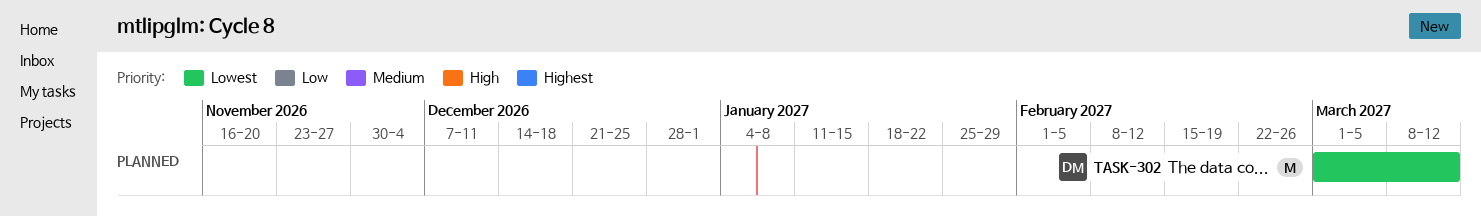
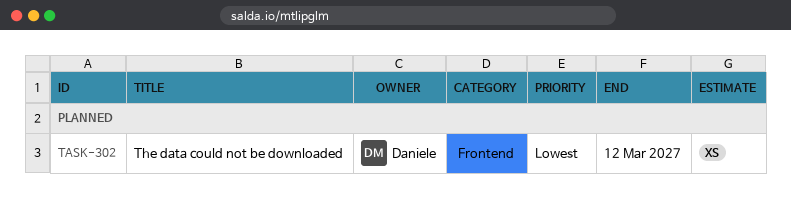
TASK-302, estimate: M -> XS

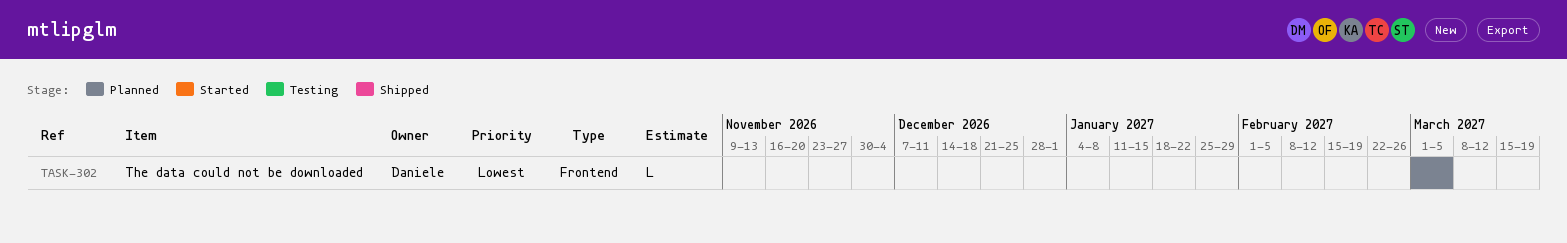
TASK-302, estimate: XS -> L
TASK-302, due: Mar 12 -> Mar 5

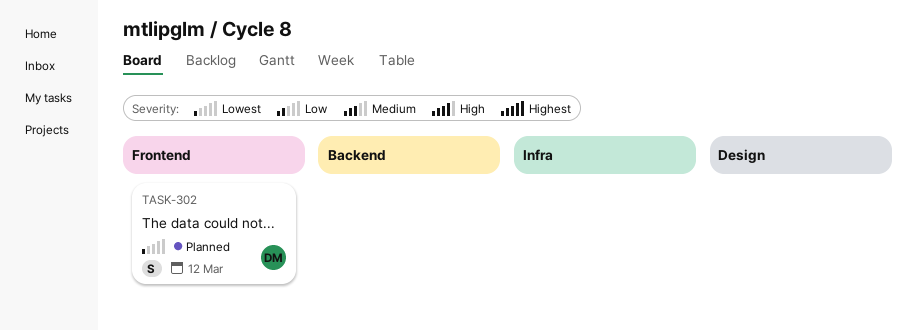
TASK-302, estimate: L -> S
TASK-302, due: Mar 5 -> Mar 12

